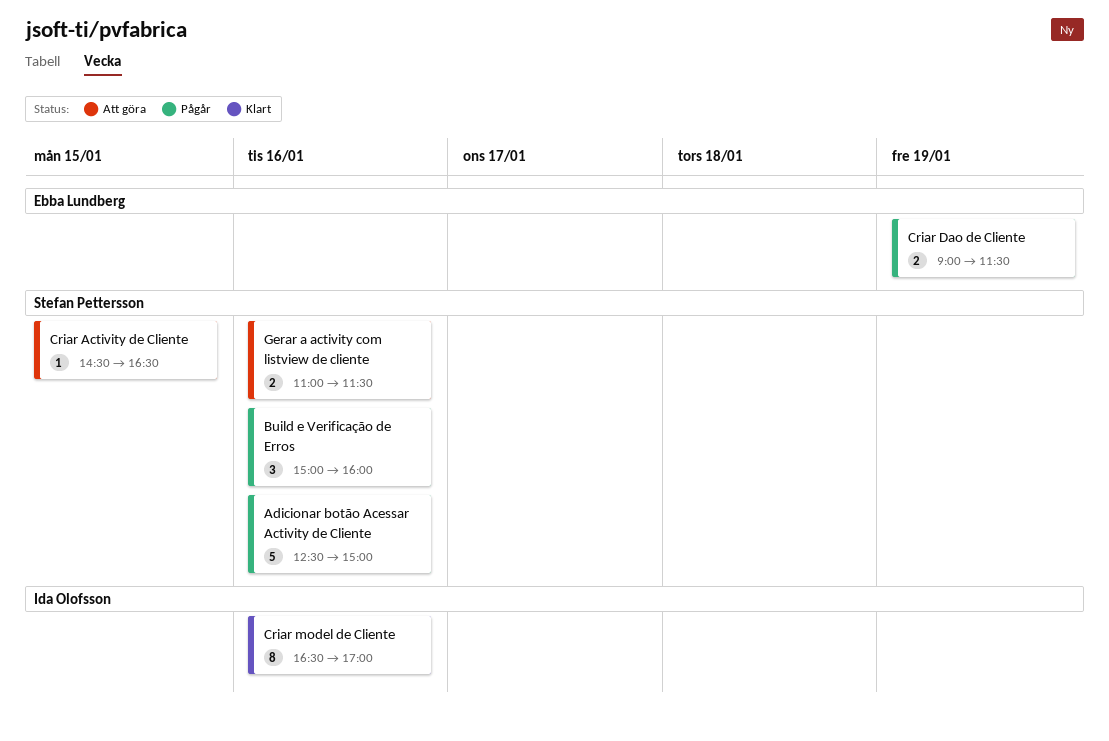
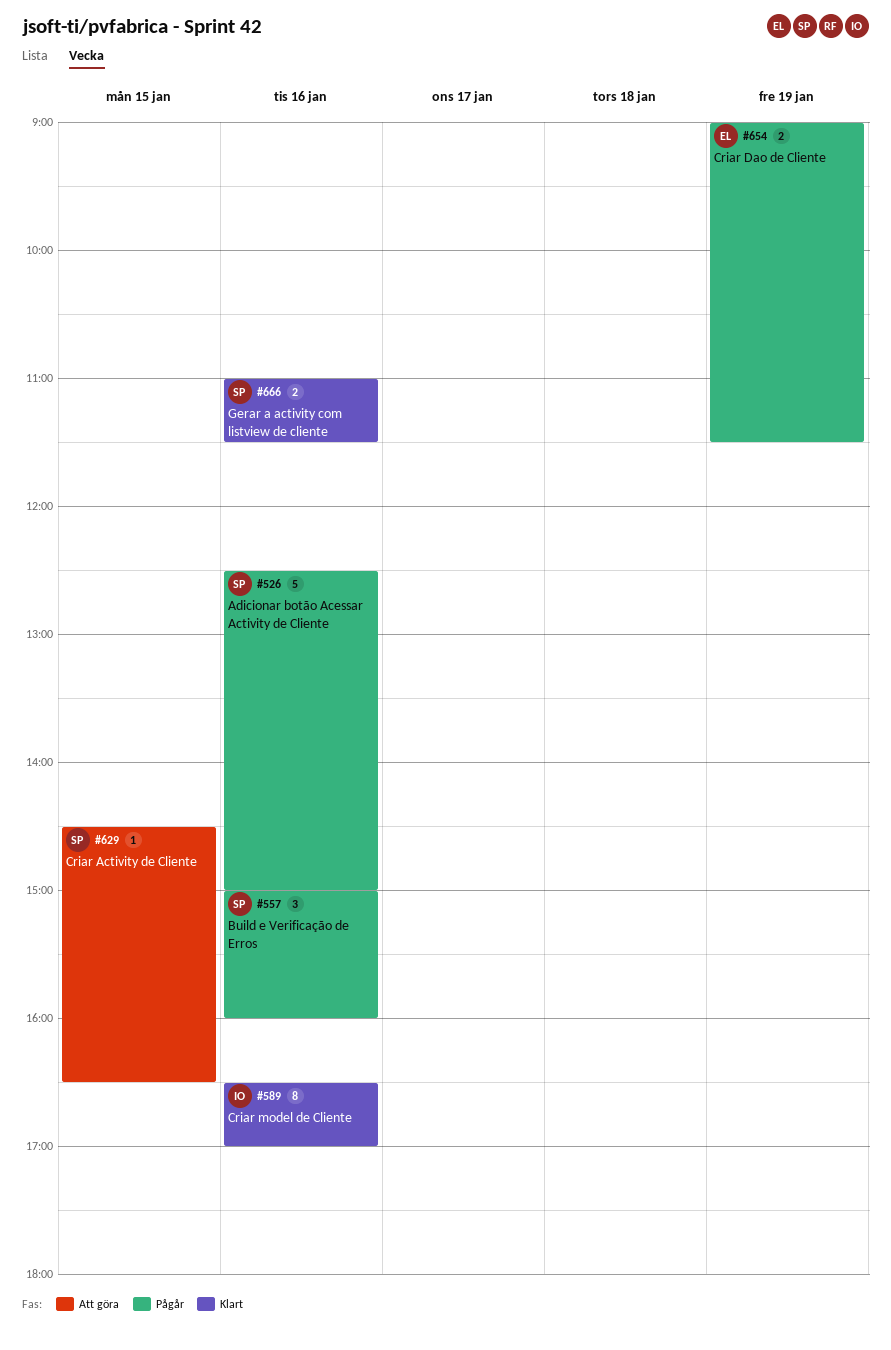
Gerar a activity com listview de cliente, status: Att göra -> Klart

